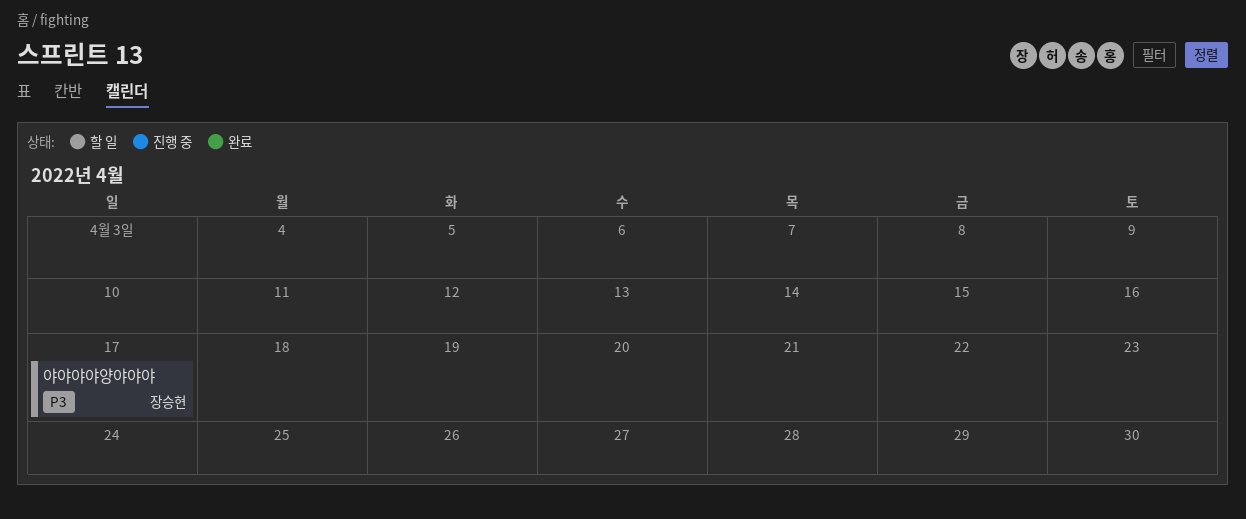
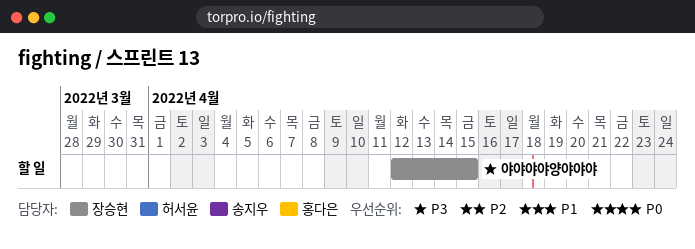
야야야야양야야야, due: Apr 17 -> Apr 15

